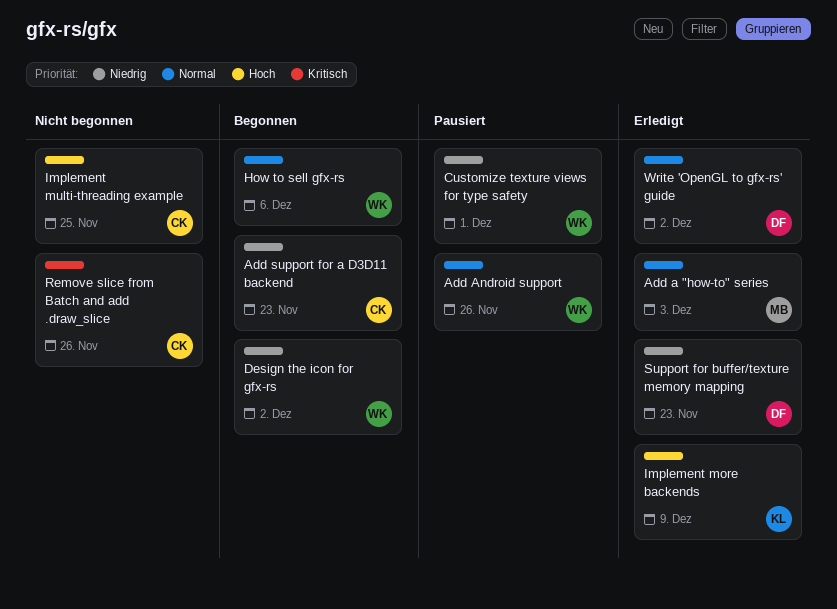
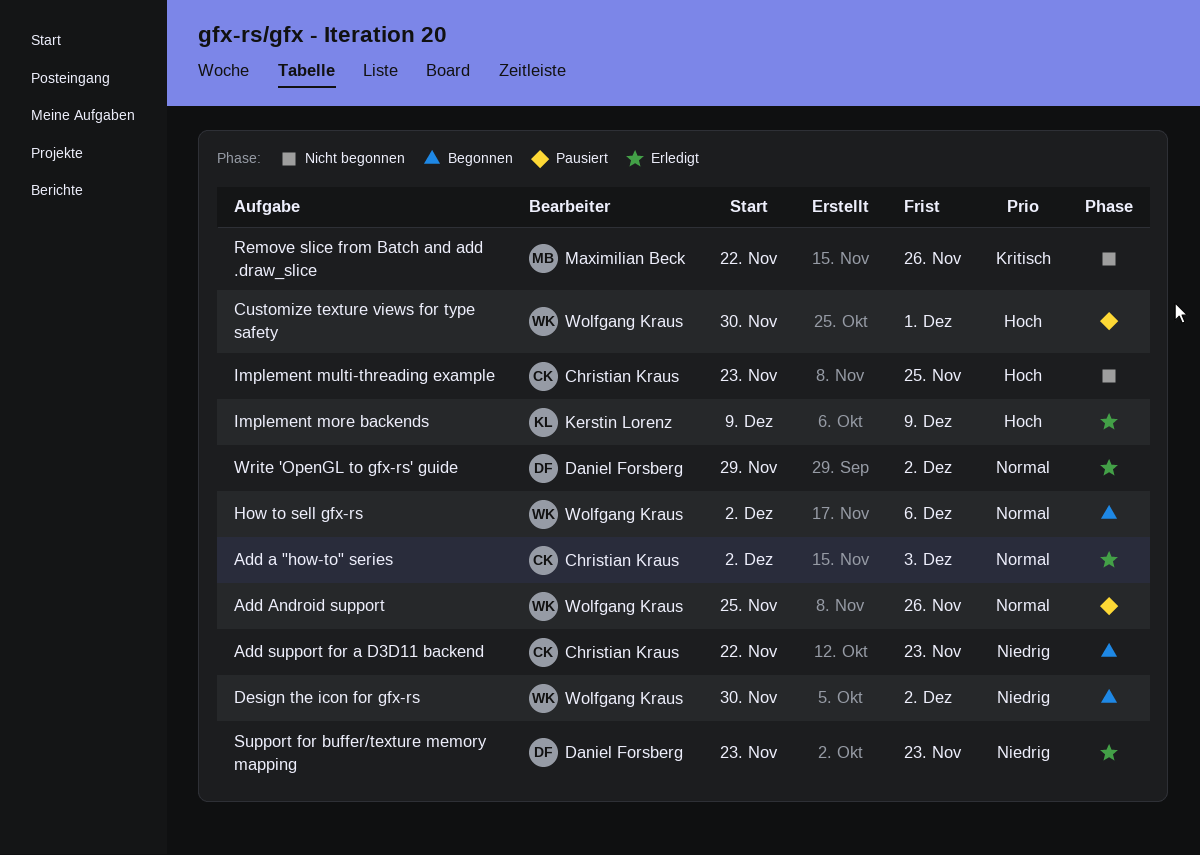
Add a "how-to" series, owner: Maximilian Beck -> Christian Kraus
Customize texture views for type safety, priority: Niedrig -> Hoch
Remove slice from Batch and add .draw_slice, owner: Christian Kraus -> Maximilian Beck

